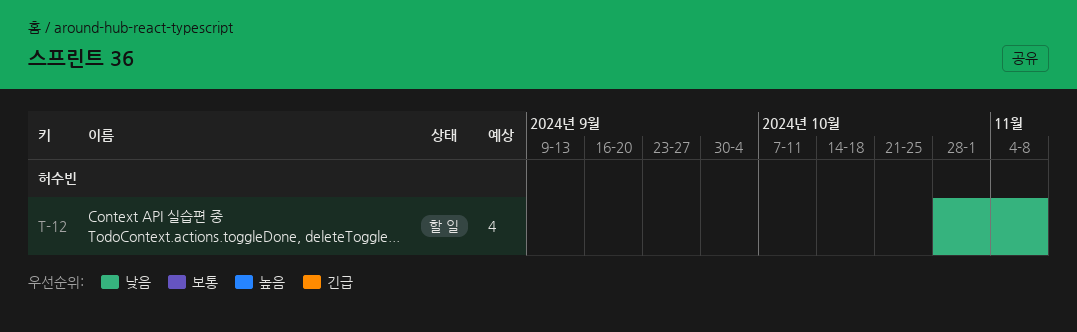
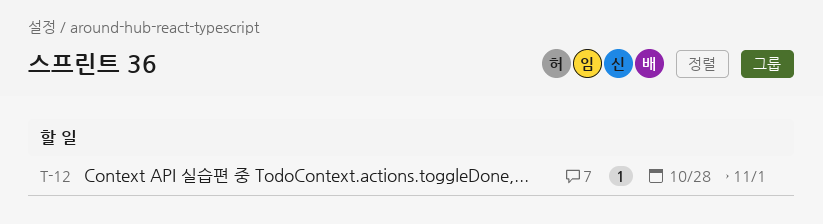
T-12, estimate: 4 -> 1
T-12, due: Nov 8 -> Nov 1

